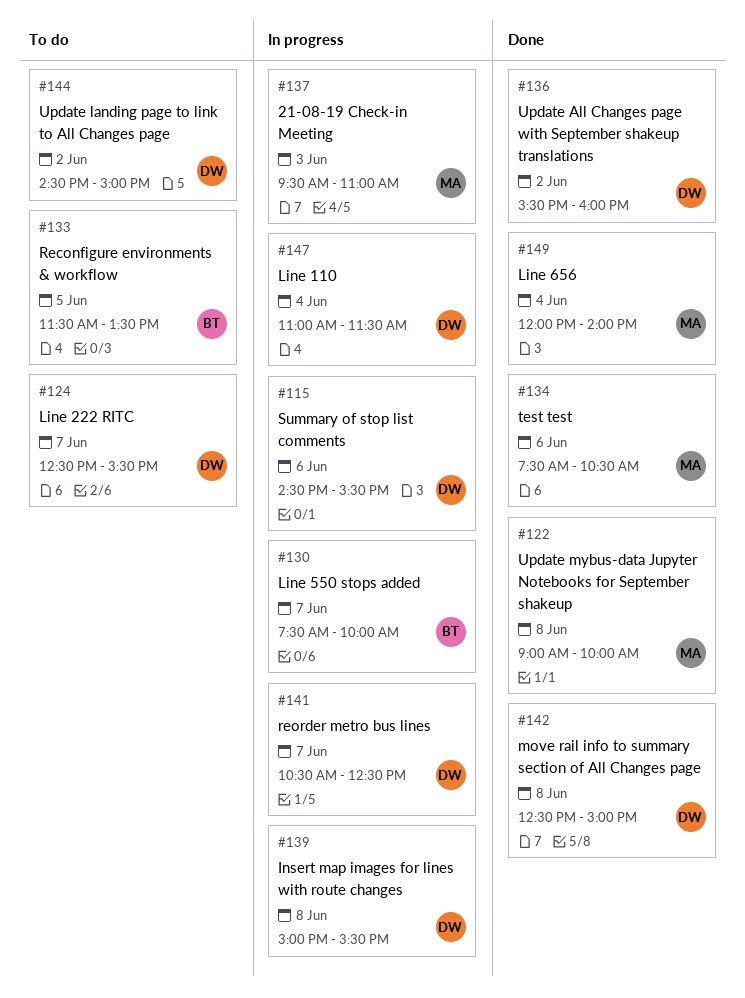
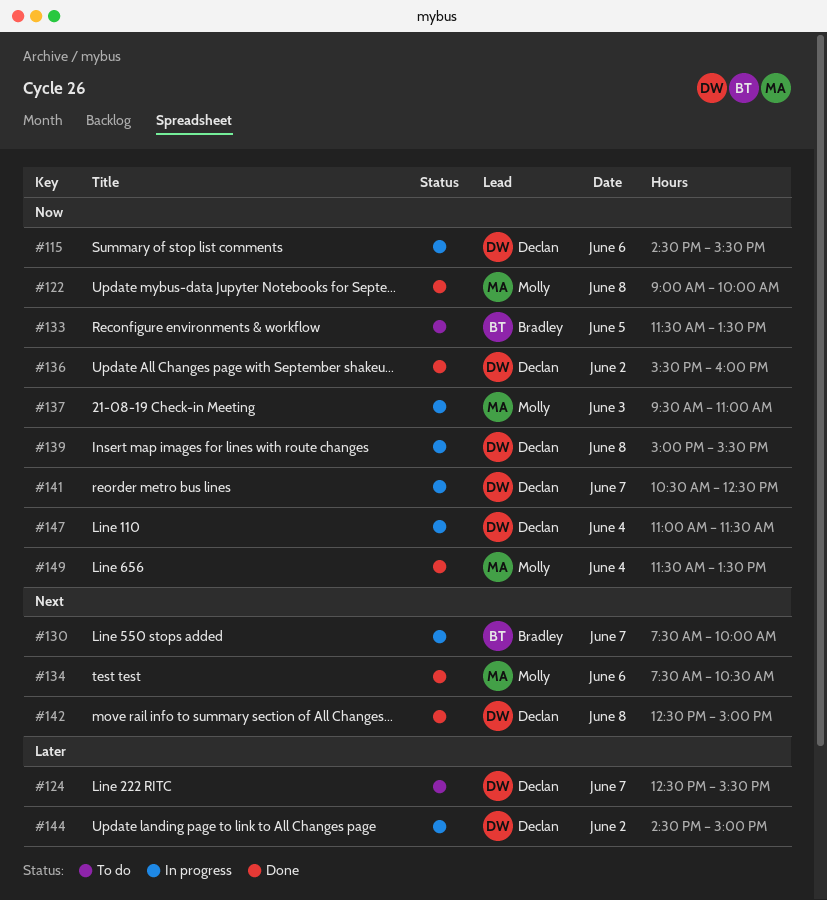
#144, status: To do -> In progress
#149, begins: 12:00 -> 11:30
#149, ends: 14:00 -> 13:30

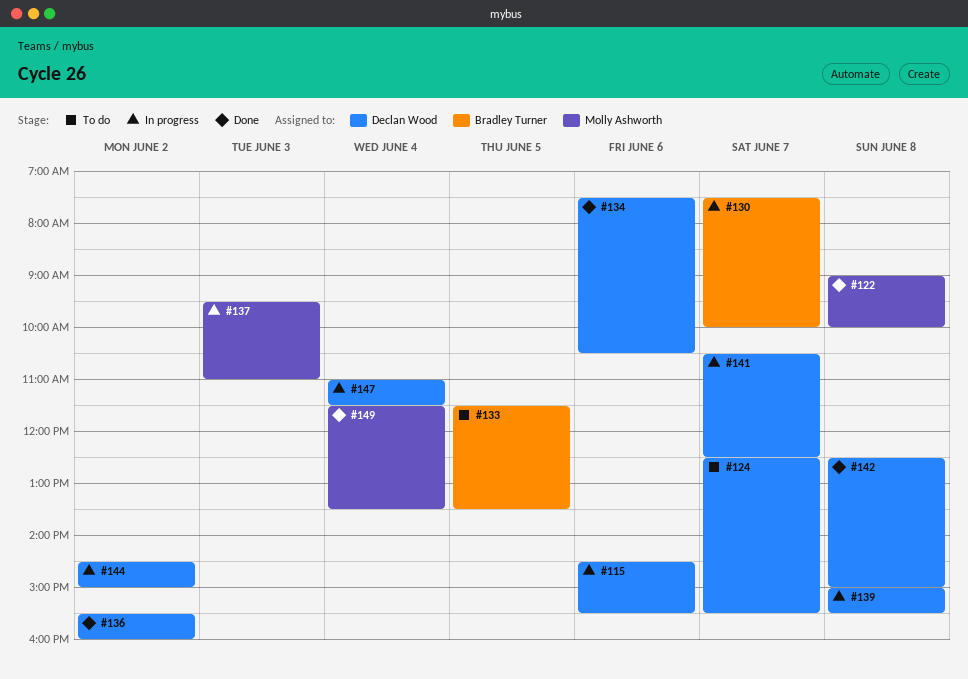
#134, owner: Molly Ashworth -> Declan Wood

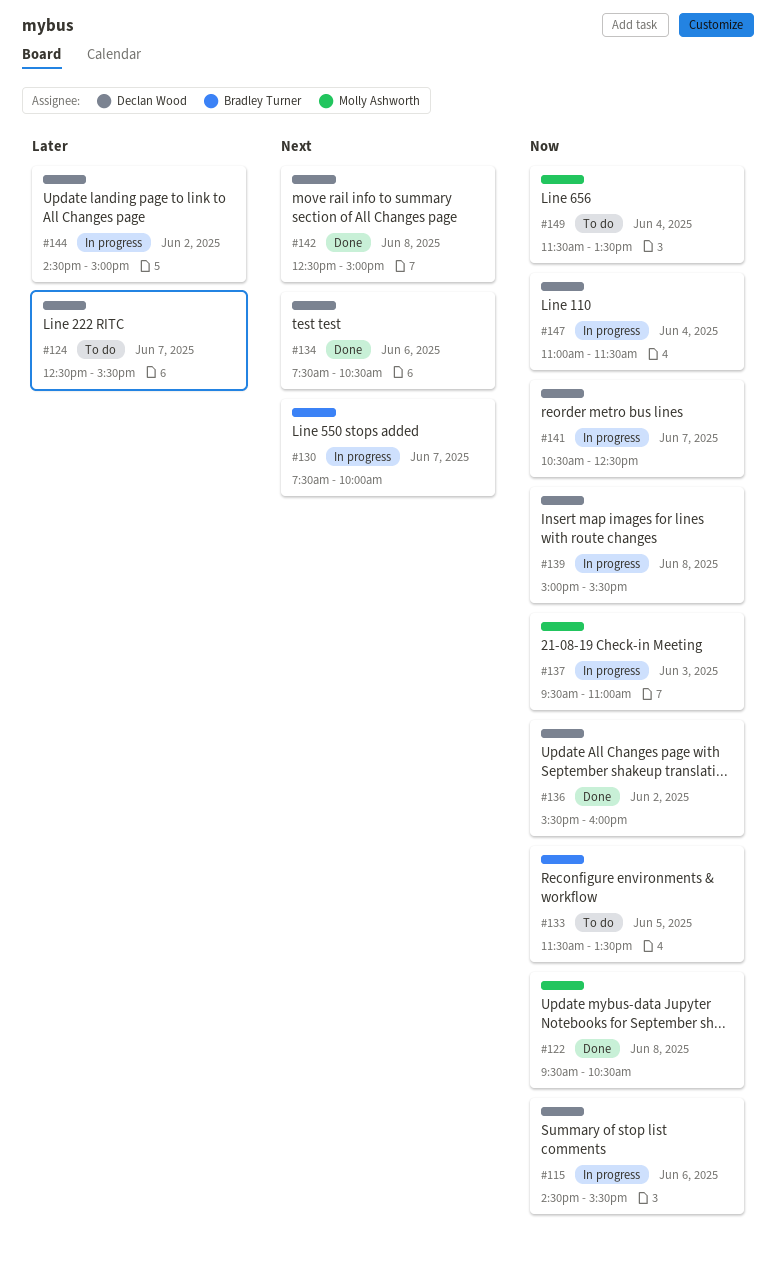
#122, begins: 09:00 -> 09:30
#122, ends: 10:00 -> 10:30
#149, status: Done -> To do

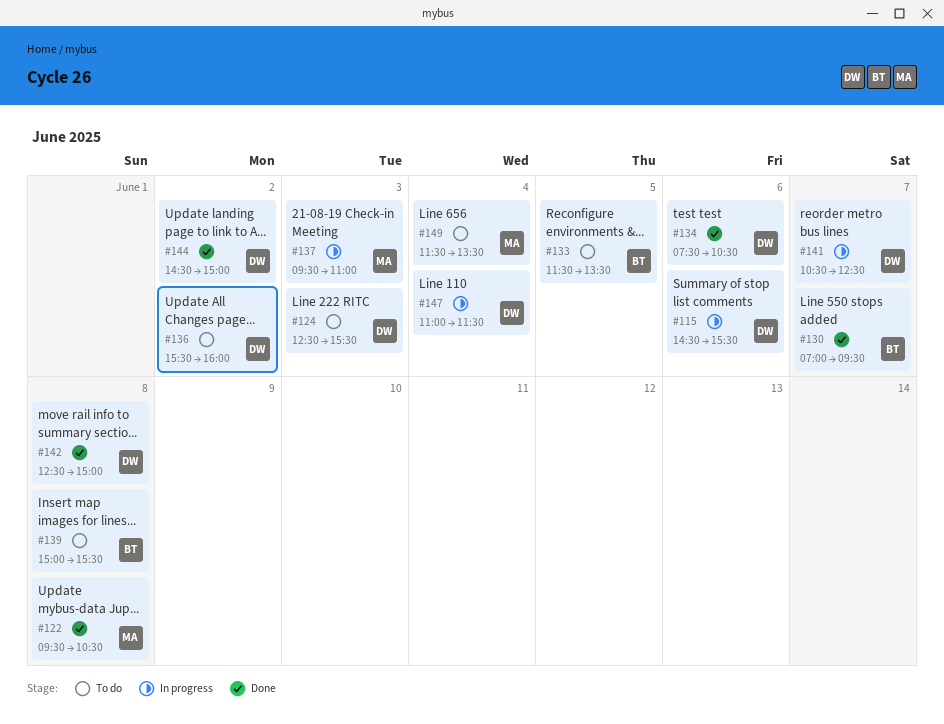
#124, day: Jun 7 -> Jun 3
#130, status: In progress -> Done
#130, begins: 07:30 -> 07:00
#130, ends: 10:00 -> 09:30
#136, status: Done -> To do
#139, status: In progress -> To do
#139, owner: Declan Wood -> Bradley Turner
#144, status: In progress -> Done

